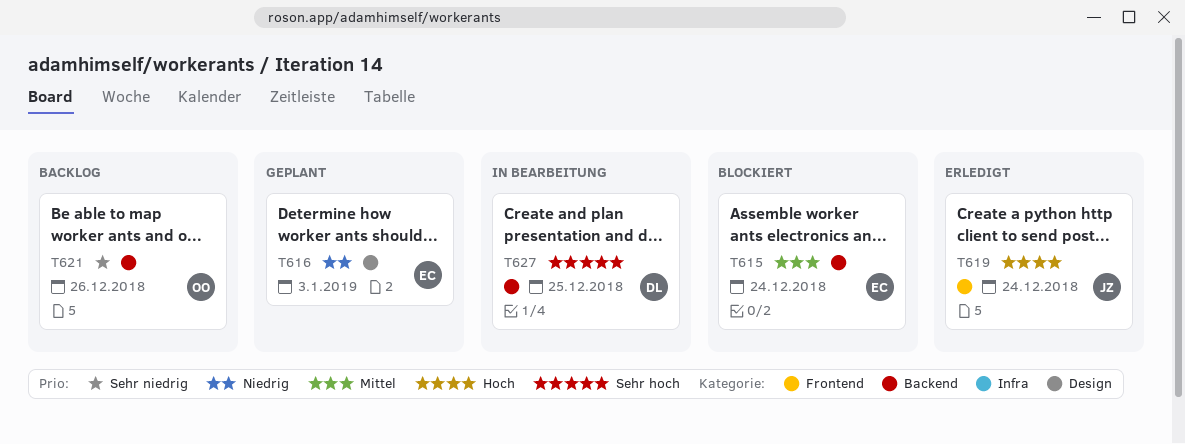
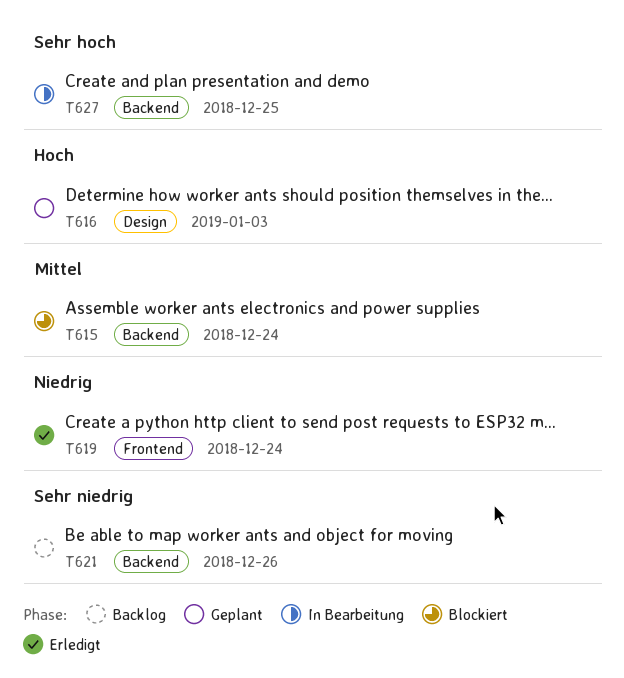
T616, priority: Niedrig -> Hoch
T619, priority: Hoch -> Niedrig

